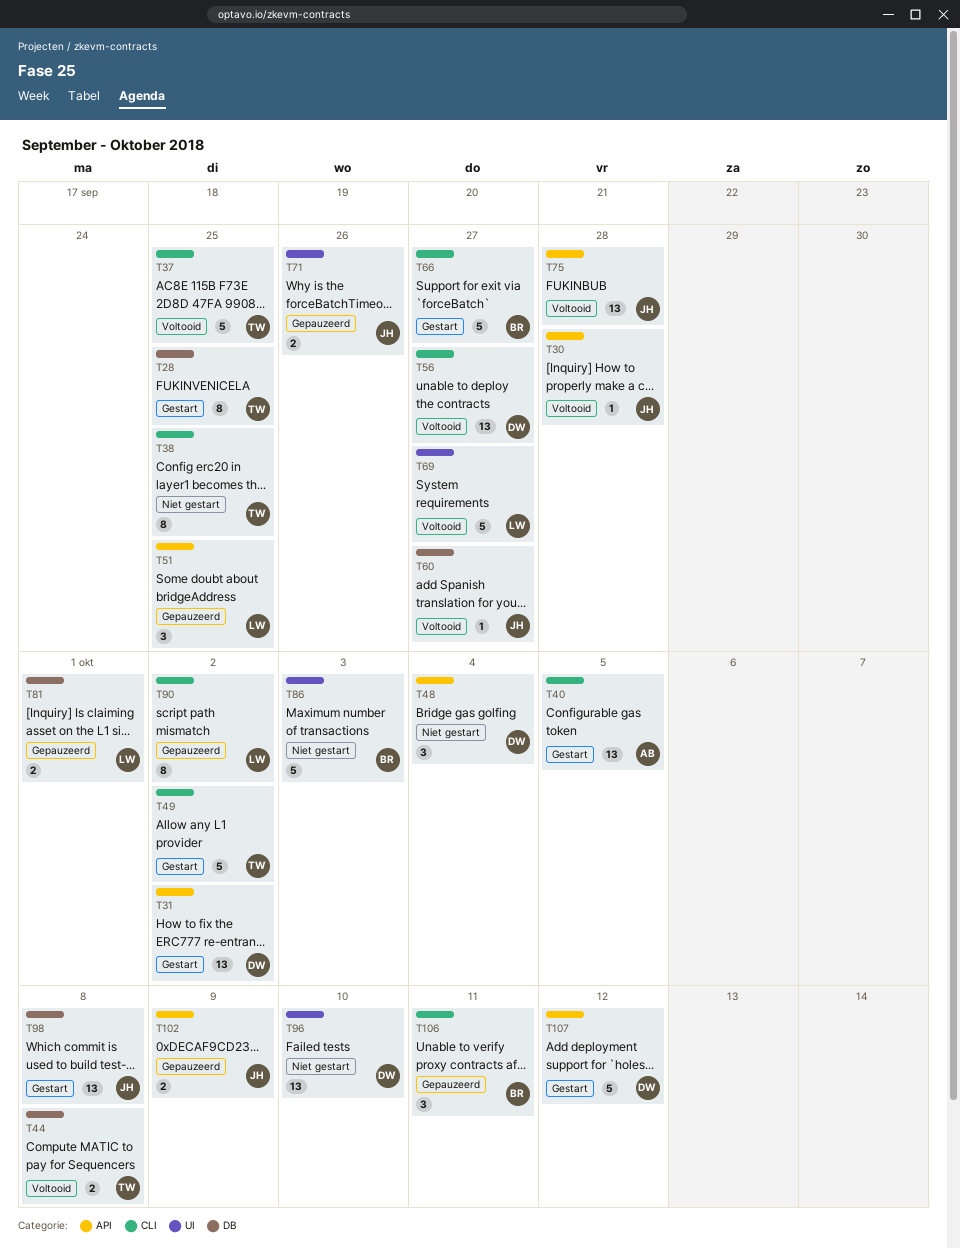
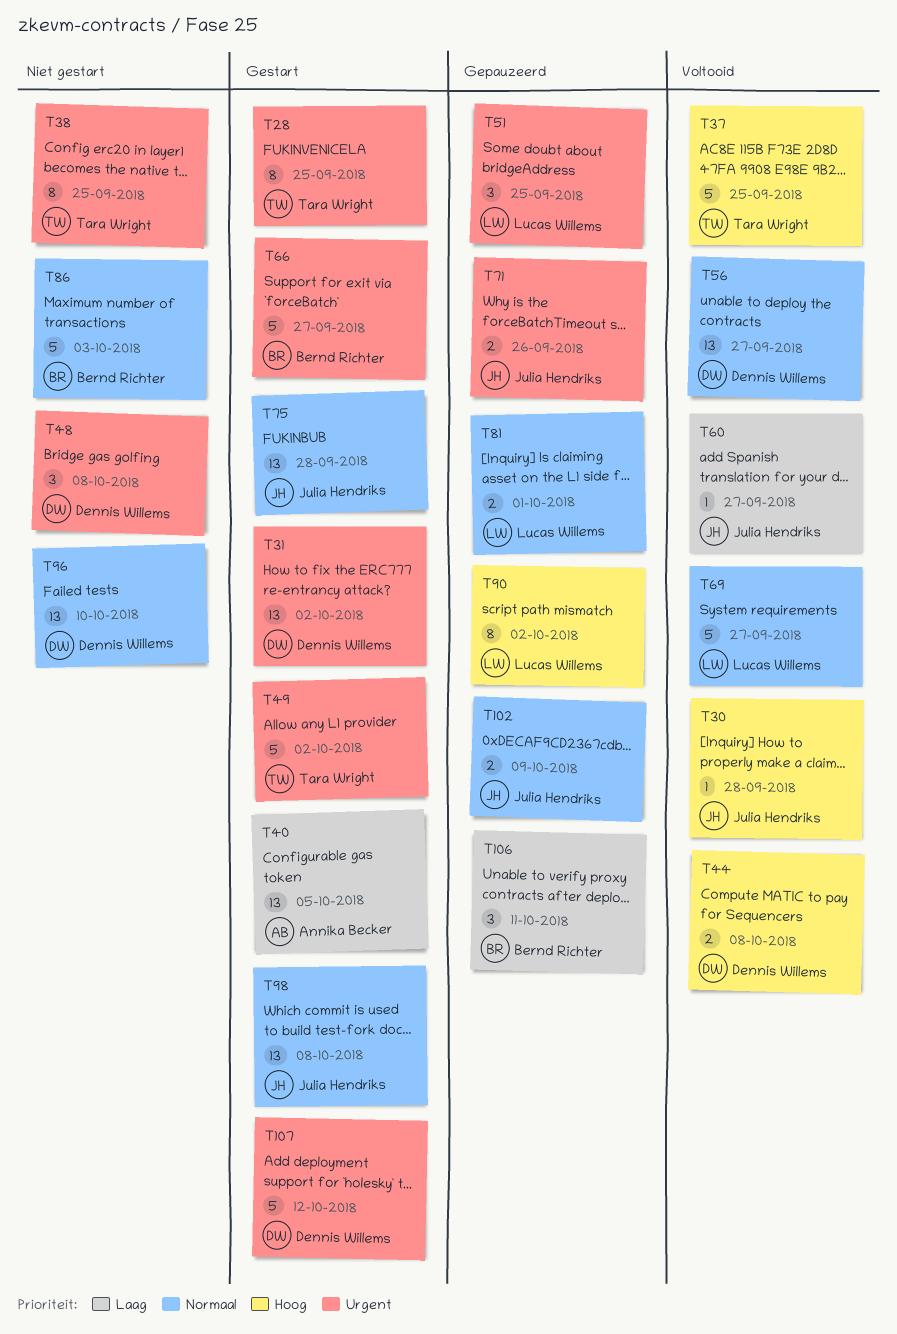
T44, owner: Tara Wright -> Dennis Willems
T48, due: Oct 4 -> Oct 8
T75, status: Voltooid -> Gestart

